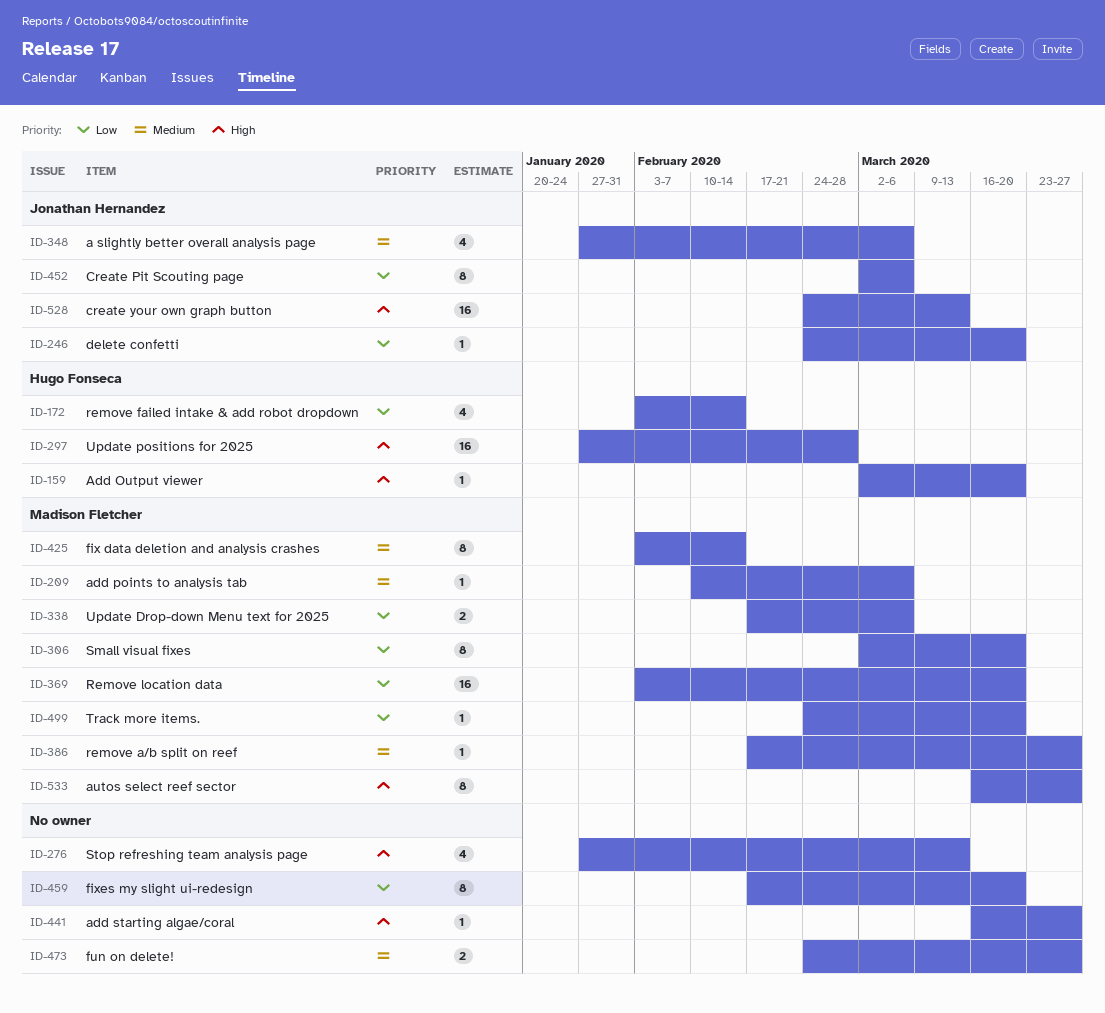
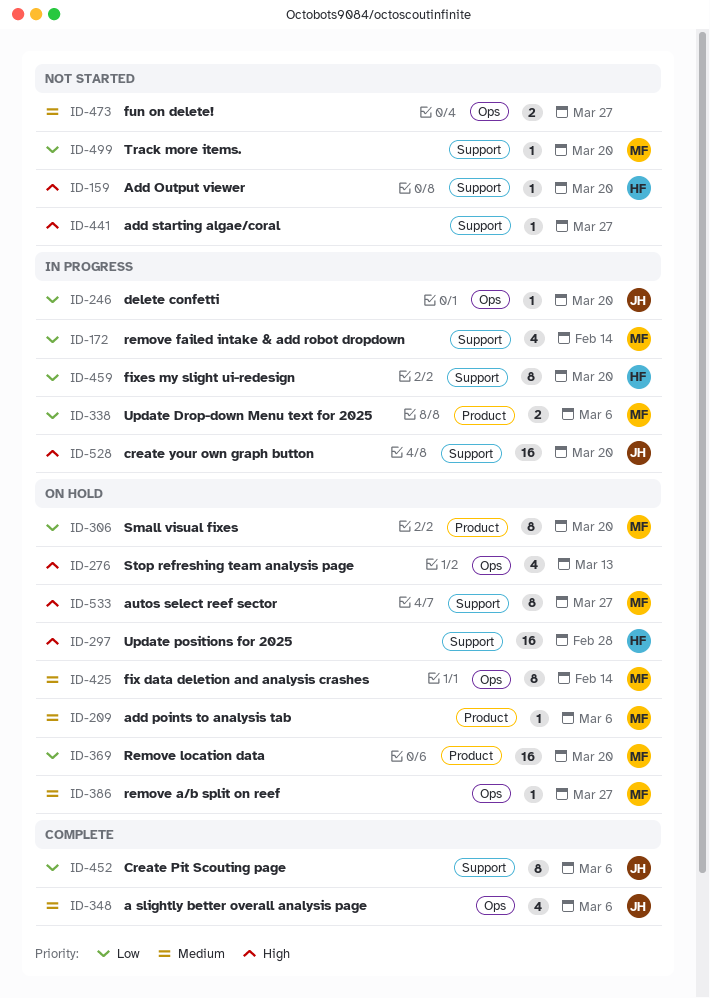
ID-172, owner: Hugo Fonseca -> Madison Fletcher
ID-459, owner: none -> Hugo Fonseca
ID-528, due: Mar 13 -> Mar 20

